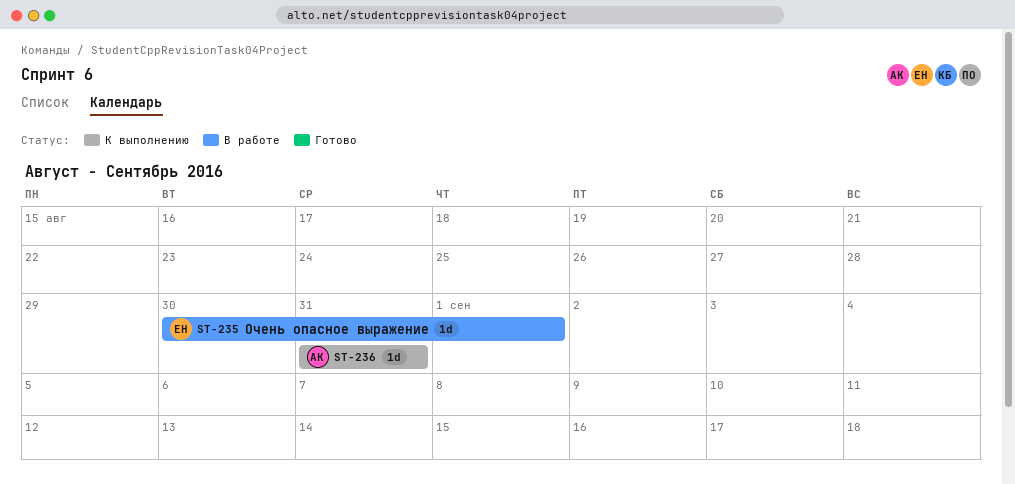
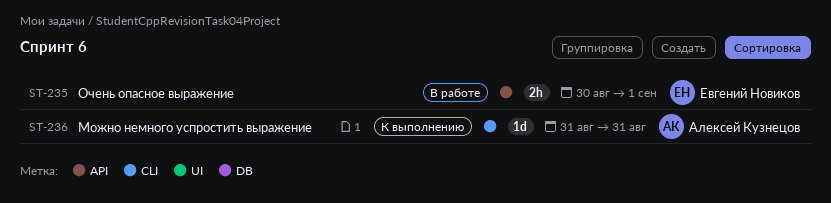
ST-235, estimate: 1d -> 2h

